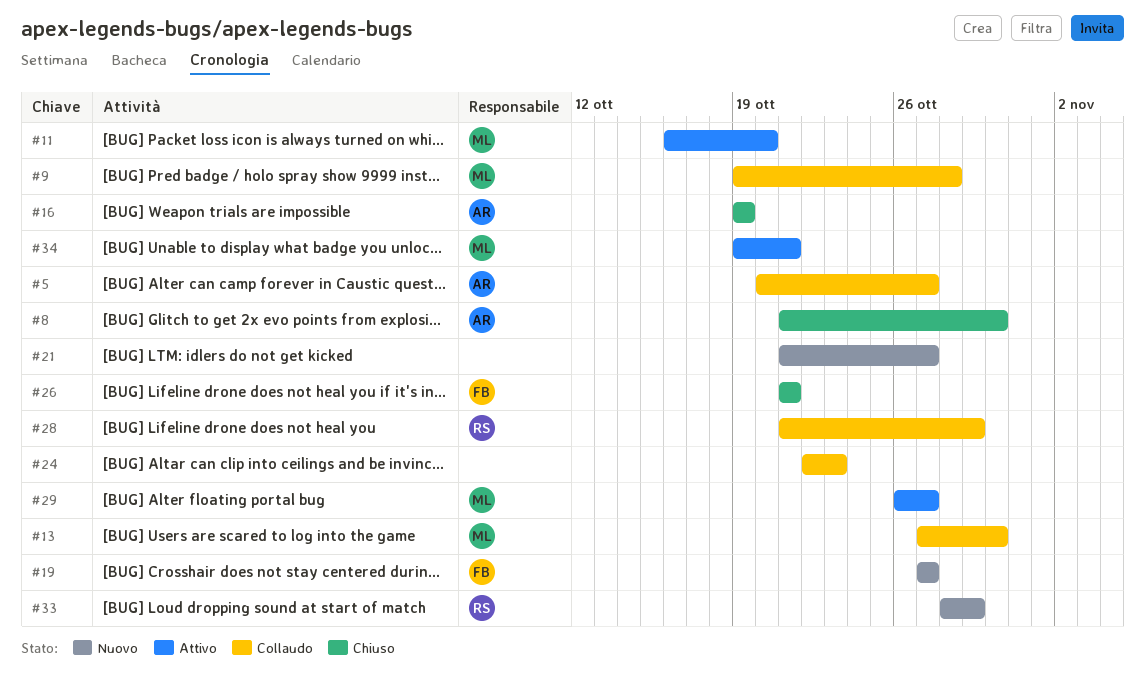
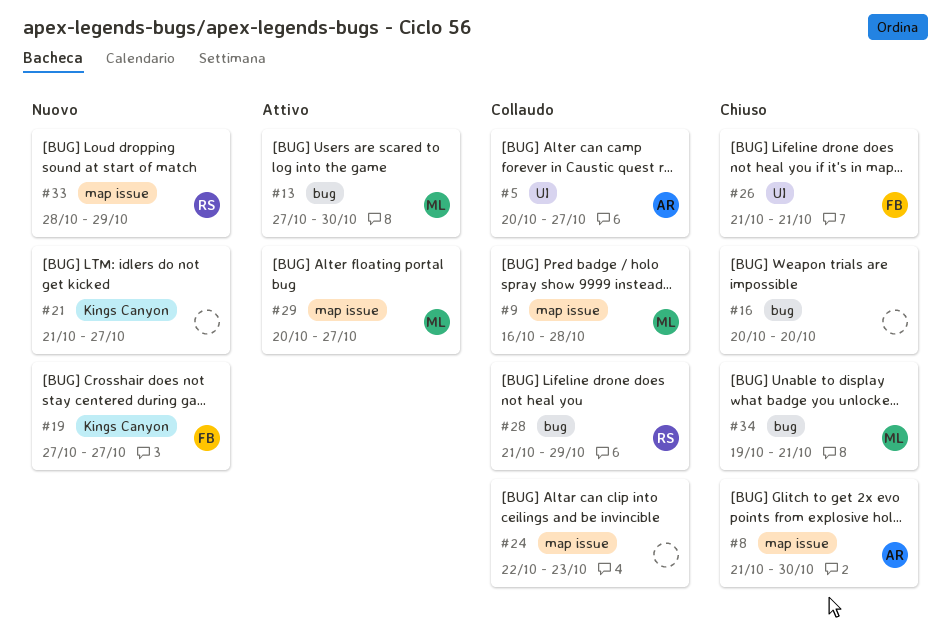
#9, start: Oct 19 -> Oct 16
#11: present -> none
#13, status: Collaudo -> Attivo
#16, owner: AR -> none
#16, start: Oct 19 -> Oct 20
#16, due: Oct 19 -> Oct 20
#29, start: Oct 26 -> Oct 20
#34, status: Attivo -> Chiuso

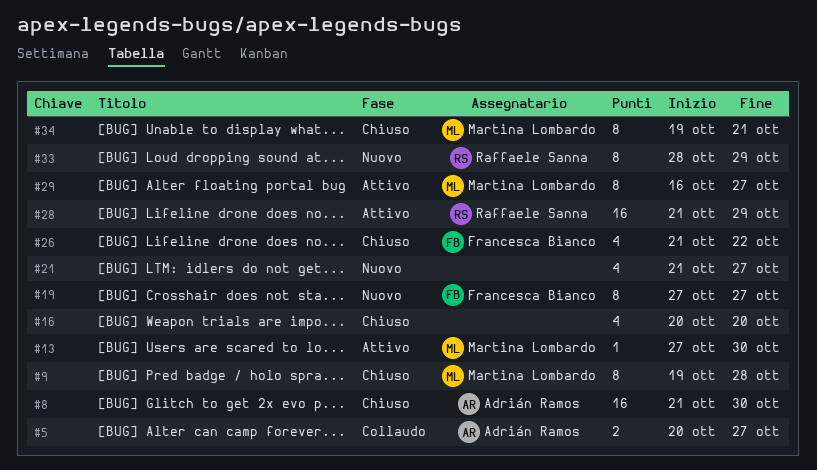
#9, status: Collaudo -> Chiuso
#9, start: Oct 16 -> Oct 19
#24: present -> none
#26, due: Oct 21 -> Oct 22
#28, status: Collaudo -> Attivo
#29, start: Oct 20 -> Oct 16

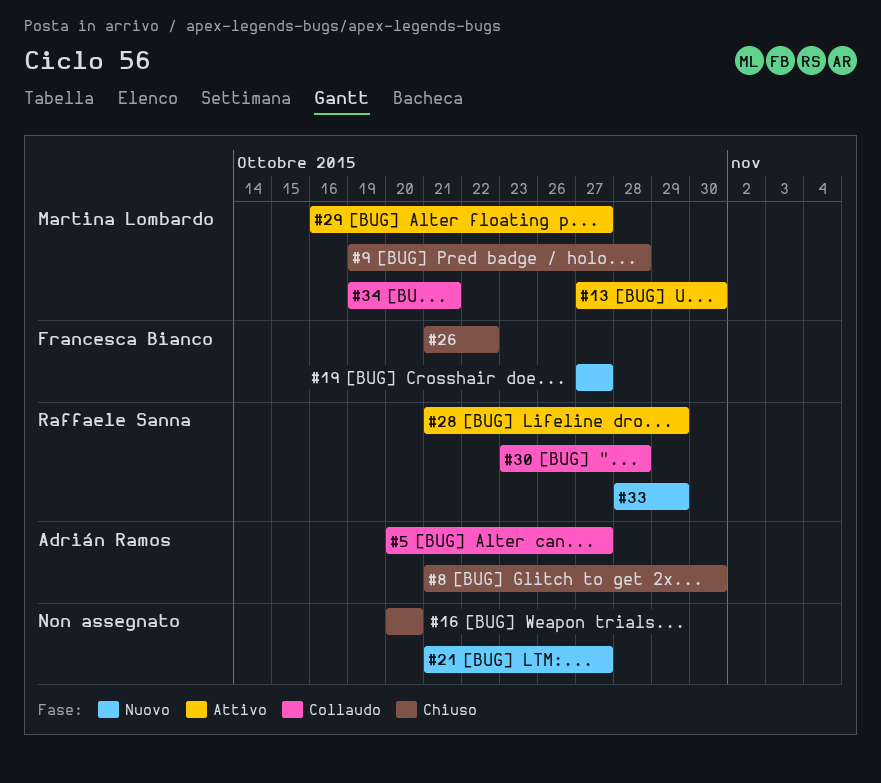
#30: none -> present
#34, status: Chiuso -> Collaudo

